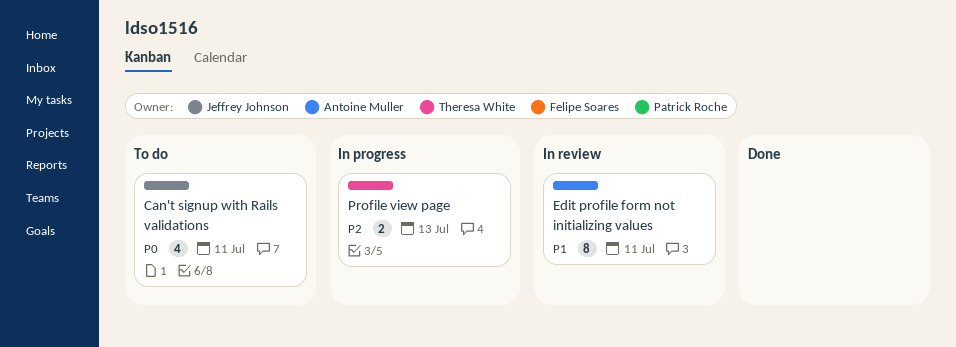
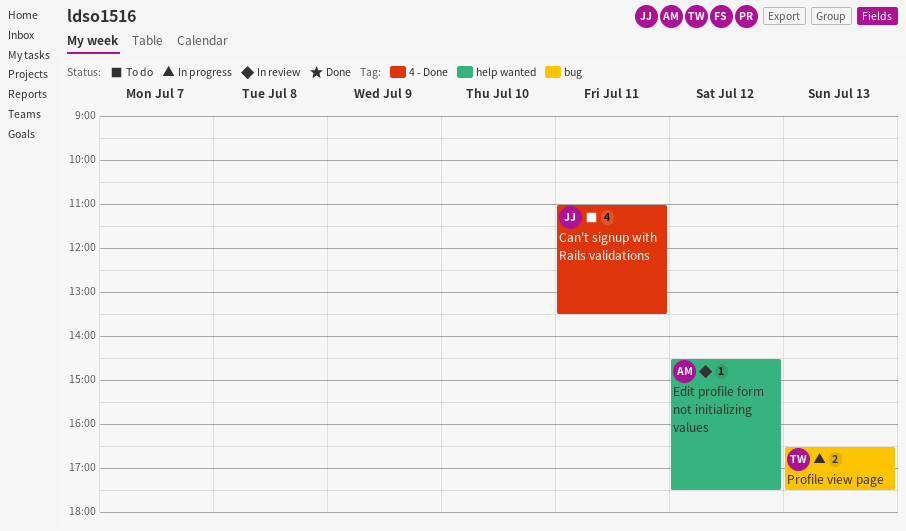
Edit profile form not initializing values, estimate: 8 -> 1
Edit profile form not initializing values, day: Jul 11 -> Jul 12

